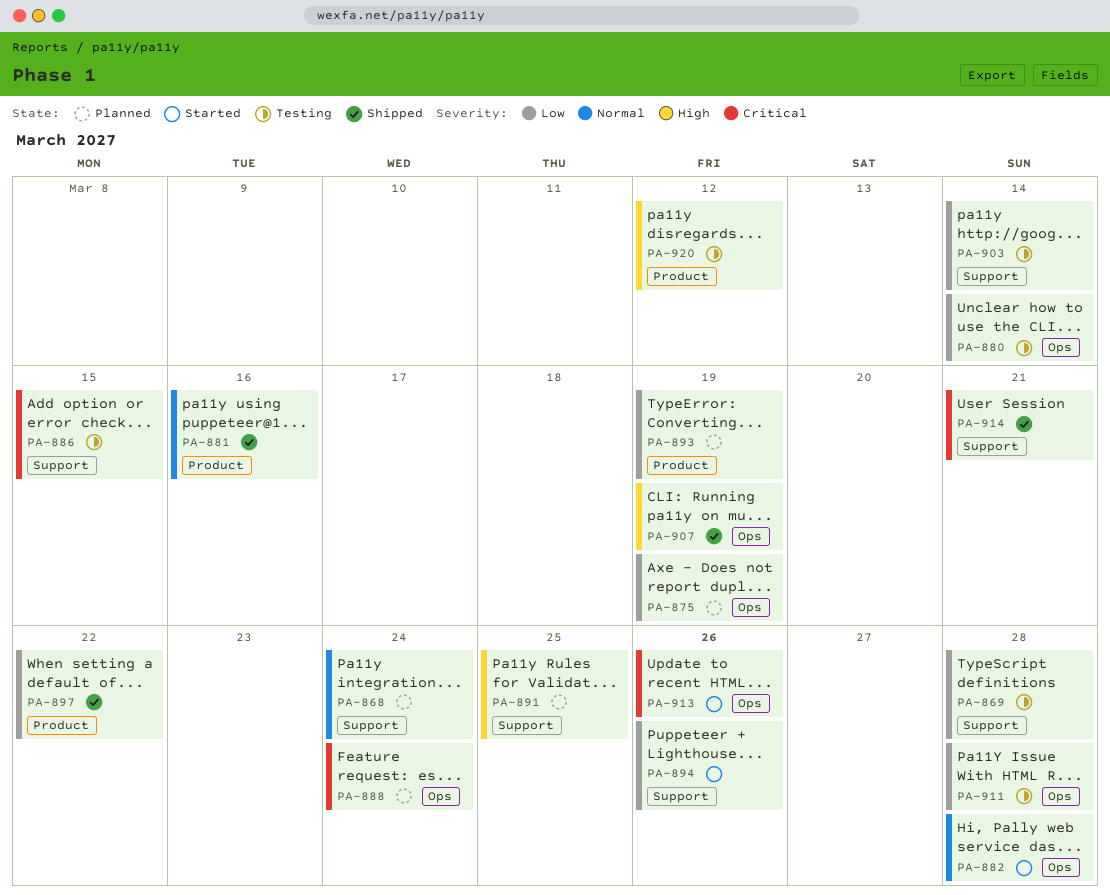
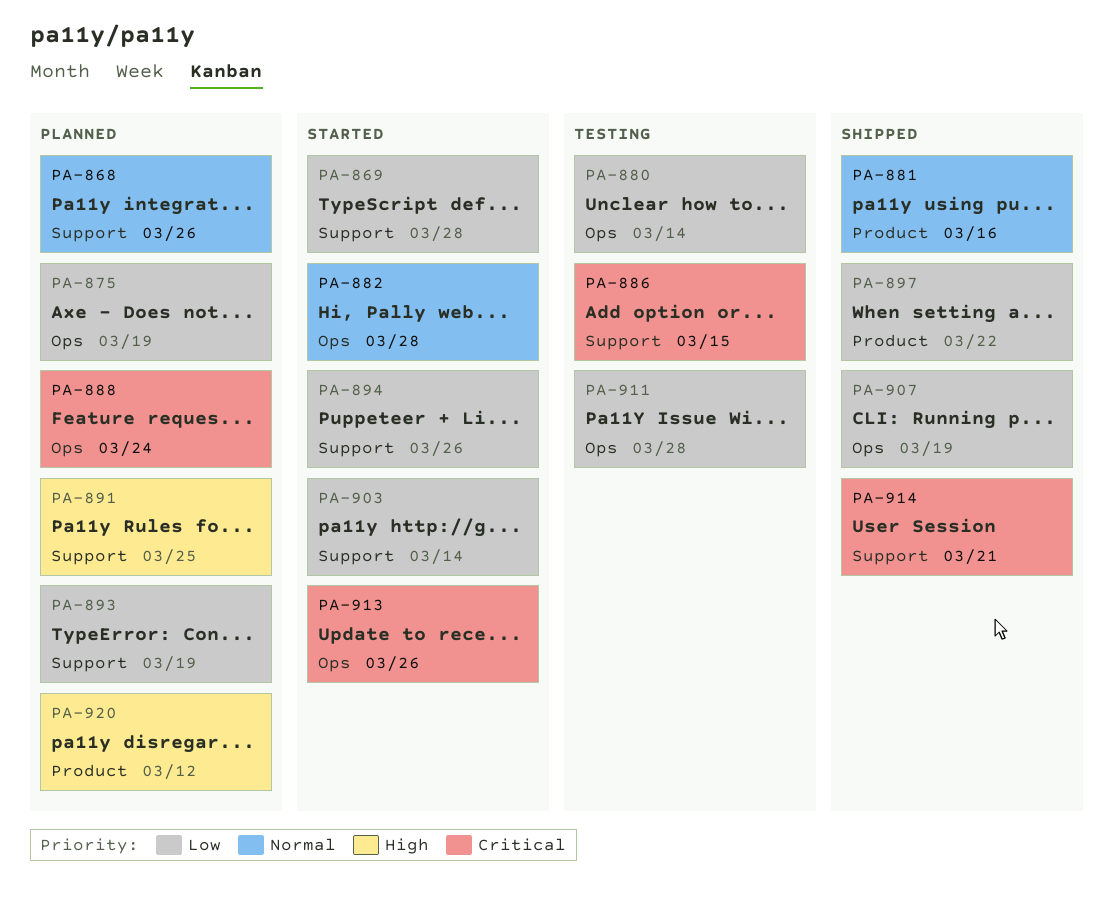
PA-868, due: Mar 24 -> Mar 26
PA-869, status: Testing -> Started
PA-893, label: Product -> Support
PA-903, status: Testing -> Started
PA-907, priority: High -> Low
PA-920, status: Testing -> Planned

